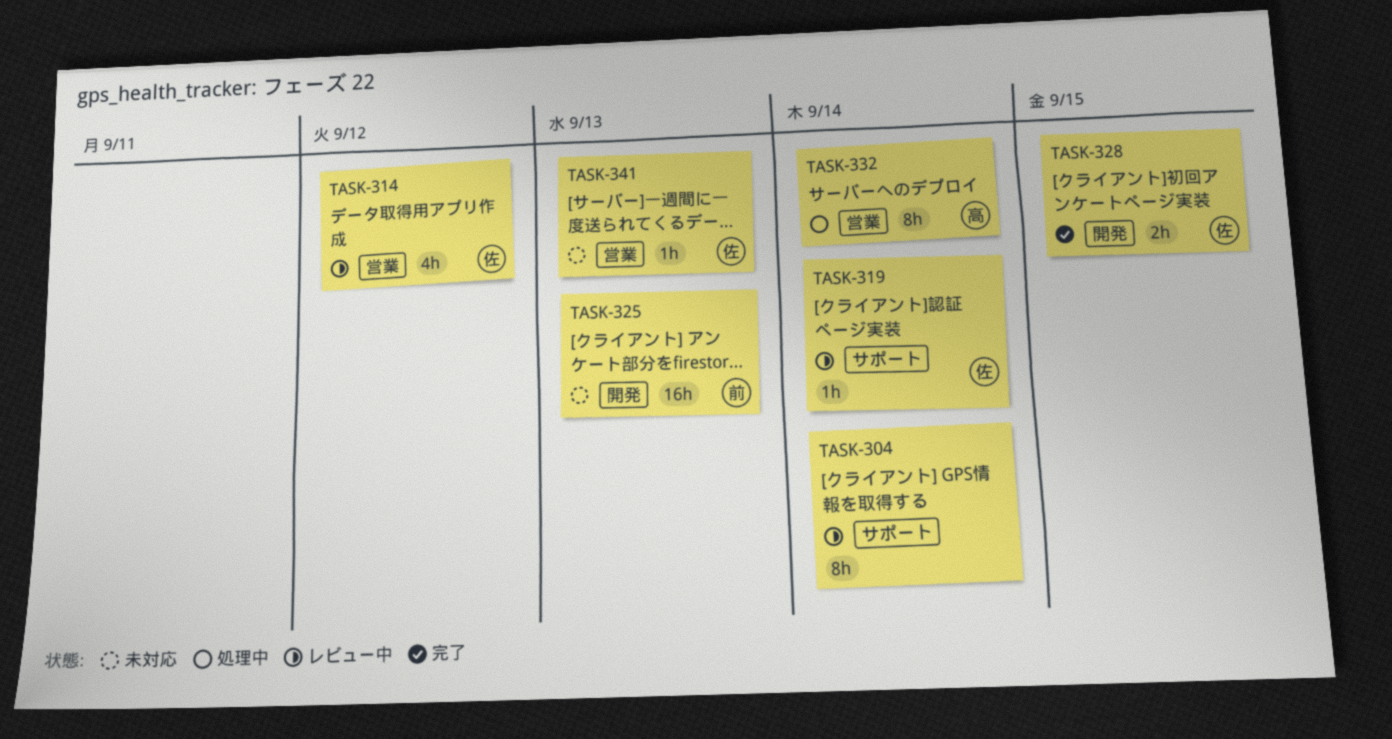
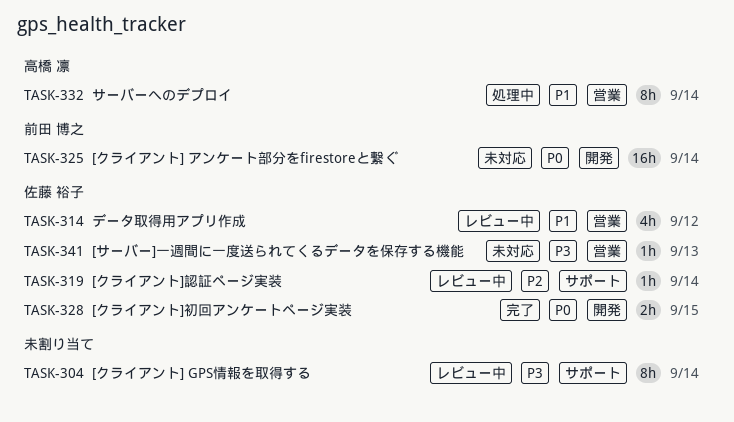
TASK-325, due: Sep 13 -> Sep 14

